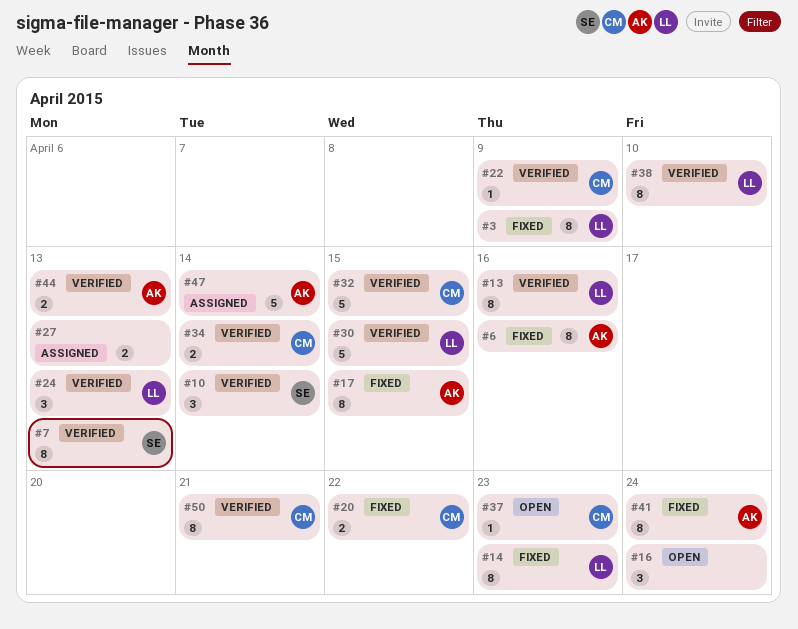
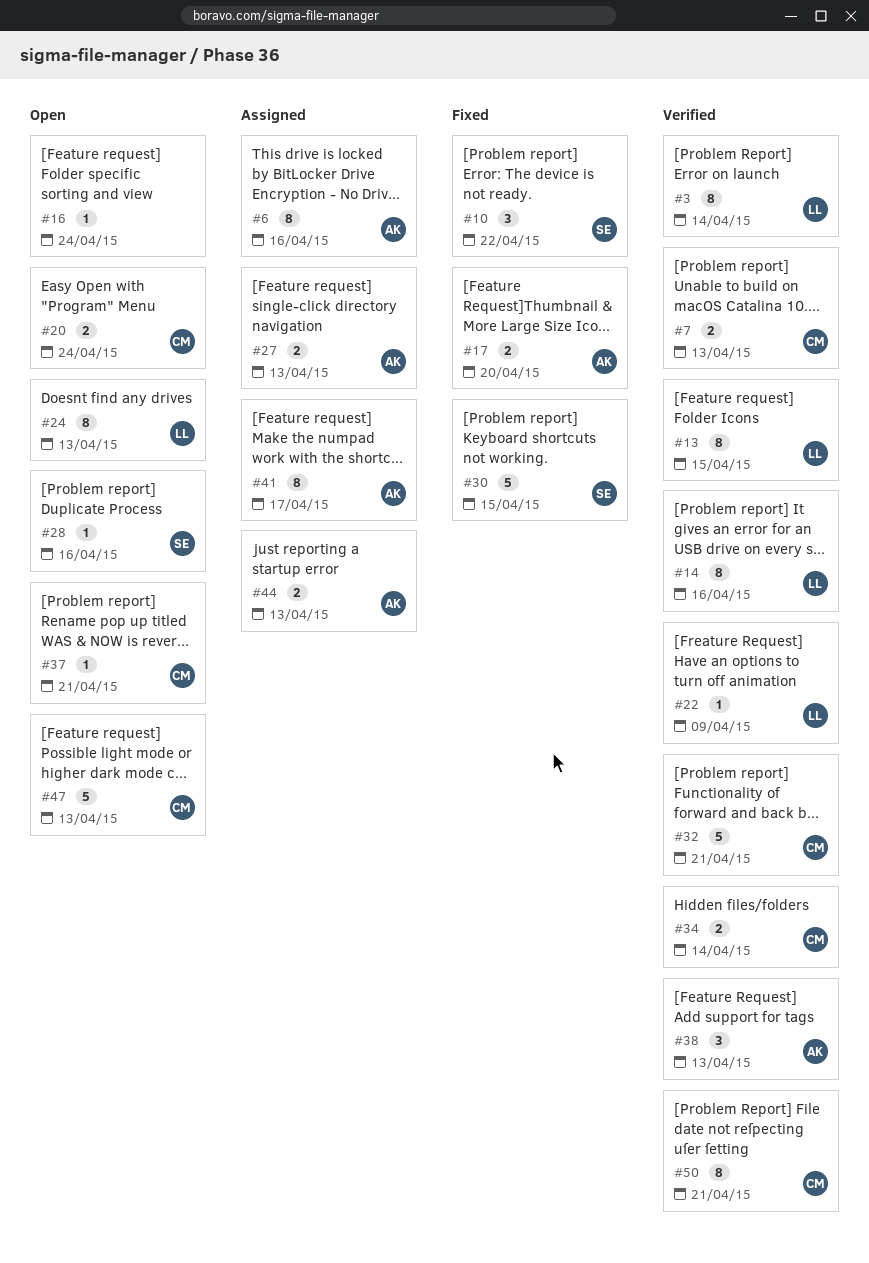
#3, status: Fixed -> Verified
#3, due: Apr 9 -> Apr 14
#6, status: Fixed -> Assigned
#7, owner: SE -> CM
#7, estimate: 8 -> 2
#10, status: Verified -> Fixed
#10, due: Apr 14 -> Apr 22
#13, due: Apr 16 -> Apr 15
#14, status: Fixed -> Verified
#14, due: Apr 23 -> Apr 16
#16, estimate: 3 -> 1
#17, estimate: 8 -> 2
#17, due: Apr 15 -> Apr 20
#20, status: Fixed -> Open
#20, due: Apr 22 -> Apr 24
#22, owner: CM -> LL
#24, status: Verified -> Open
#24, estimate: 3 -> 8
#27, owner: none -> AK
#28: none -> present
#30, status: Verified -> Fixed
#30, owner: LL -> SE
#32, due: Apr 15 -> Apr 21
#37, due: Apr 23 -> Apr 21
#38, owner: LL -> AK
#38, estimate: 8 -> 3
#38, due: Apr 10 -> Apr 13
#41, status: Fixed -> Assigned
#41, due: Apr 24 -> Apr 17
#44, status: Verified -> Assigned
#47, status: Assigned -> Open
#47, owner: AK -> CM
#47, due: Apr 14 -> Apr 13

